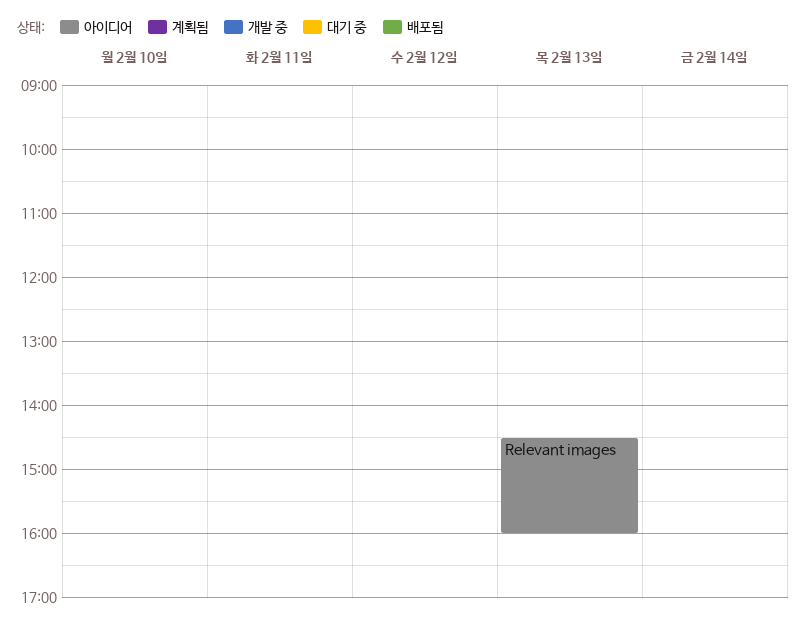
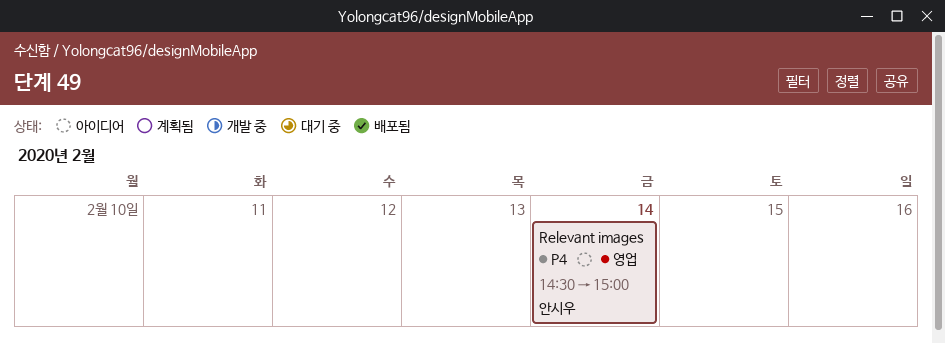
Relevant images, day: Feb 13 -> Feb 14
Relevant images, ends: 16:00 -> 15:00

